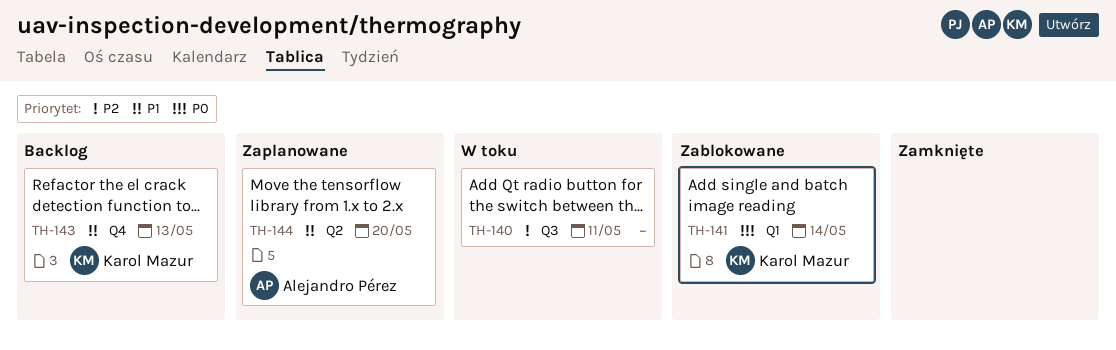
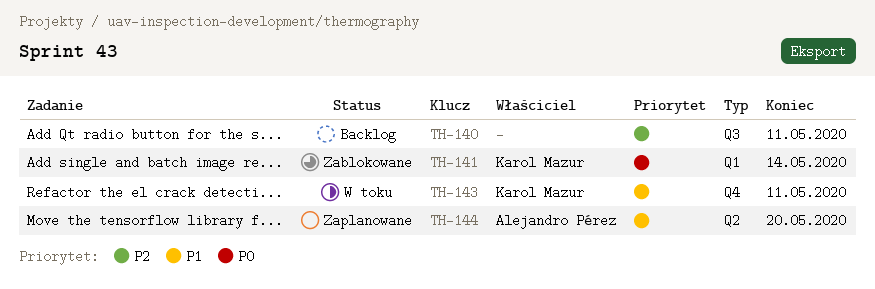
TH-140, status: W toku -> Backlog
TH-143, status: Backlog -> W toku
TH-143, due: May 13 -> May 11

